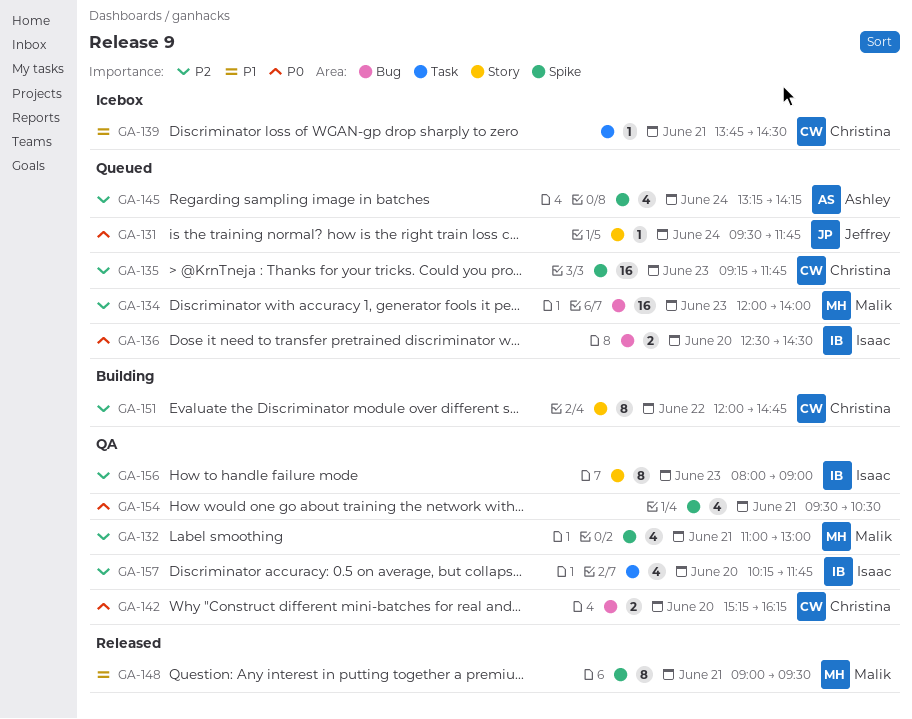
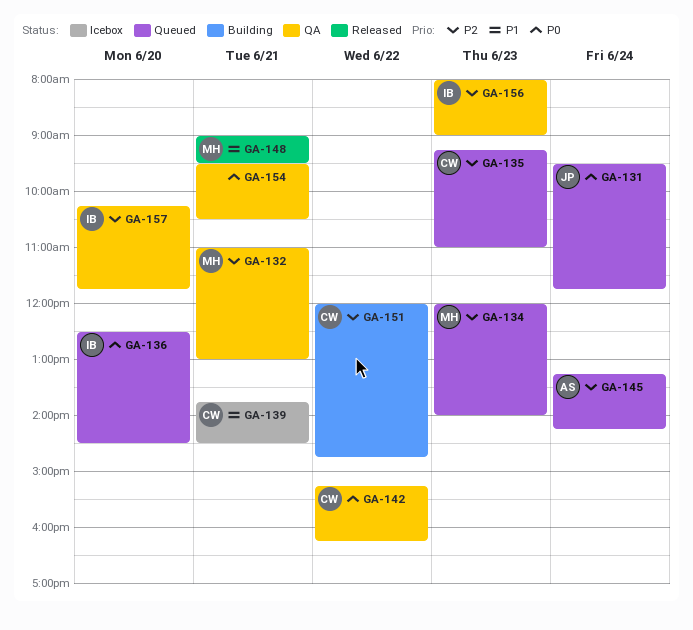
GA-135, ends: 11:45 -> 11:00
GA-142, day: Jun 20 -> Jun 22

